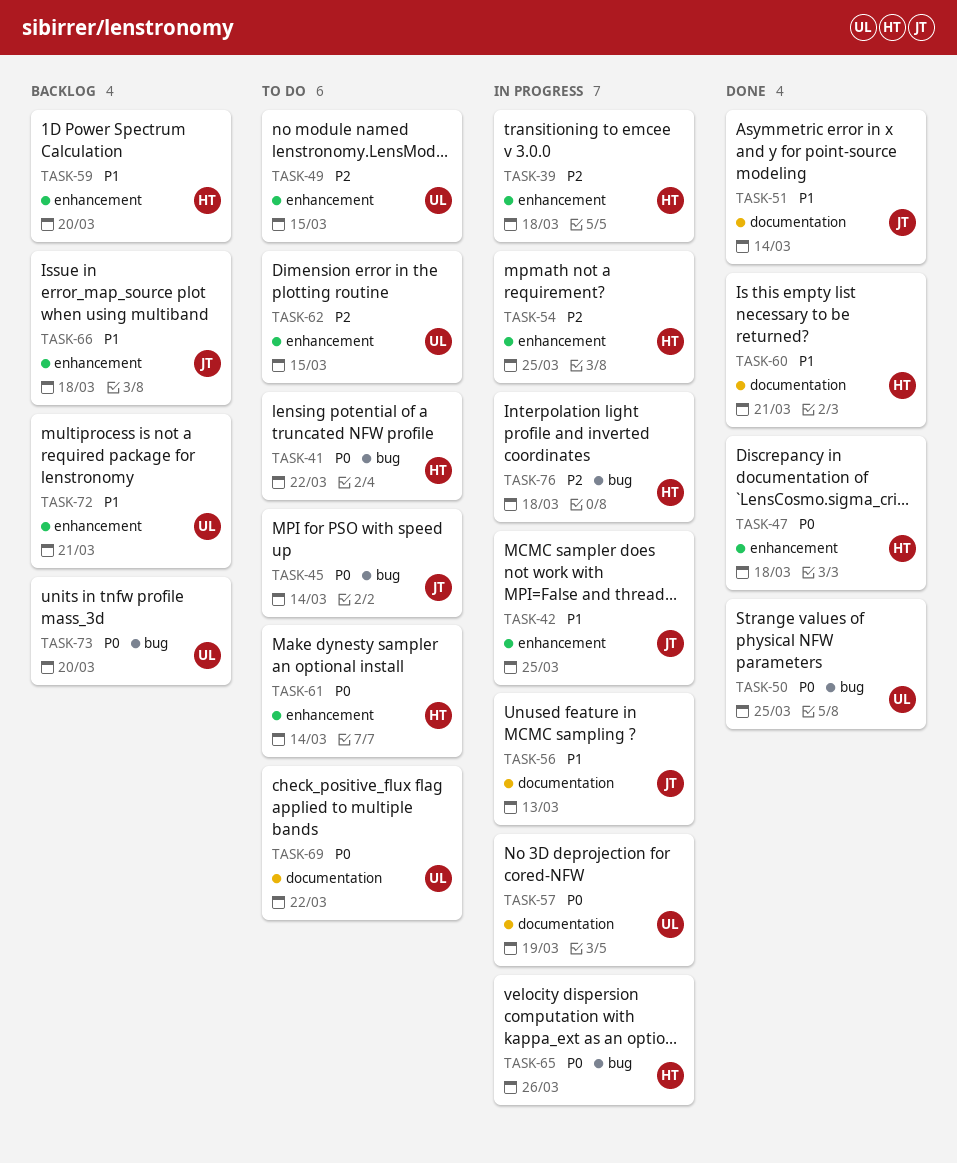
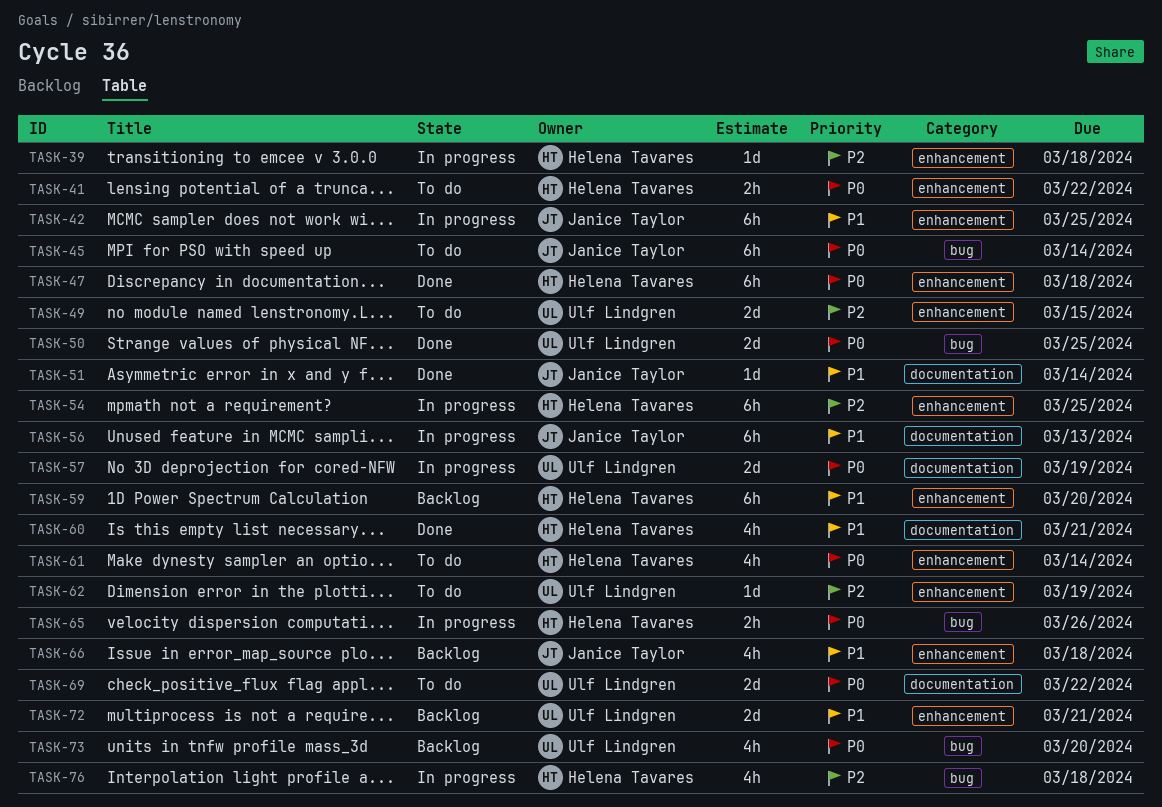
TASK-41, label: bug -> enhancement
TASK-62, due: Mar 15 -> Mar 19

